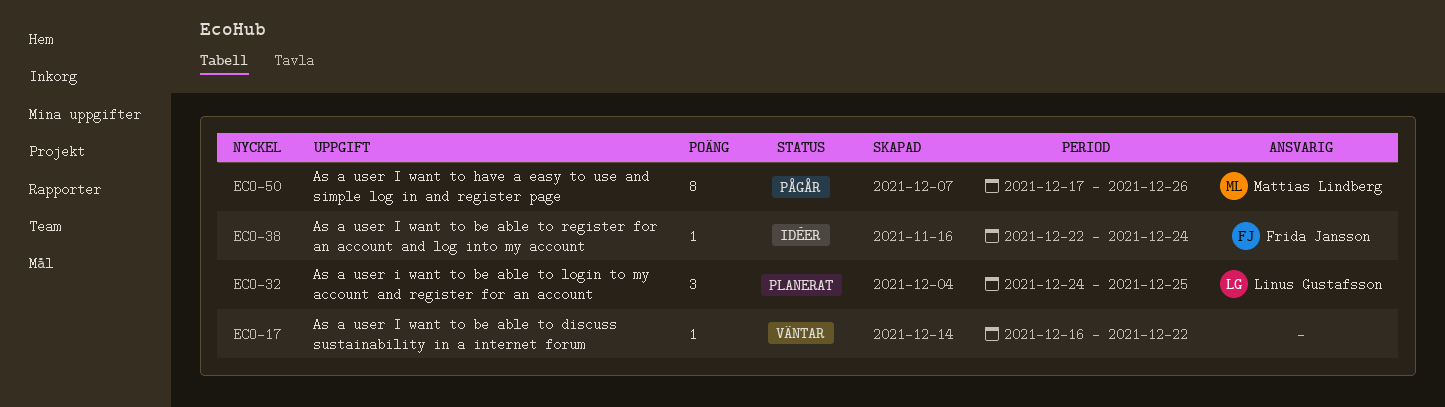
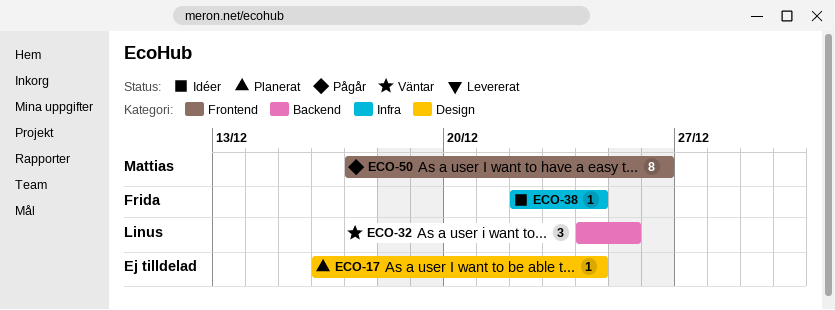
ECO-17, status: Väntar -> Planerat
ECO-17, due: Dec 22 -> Dec 24
ECO-32, status: Planerat -> Väntar

